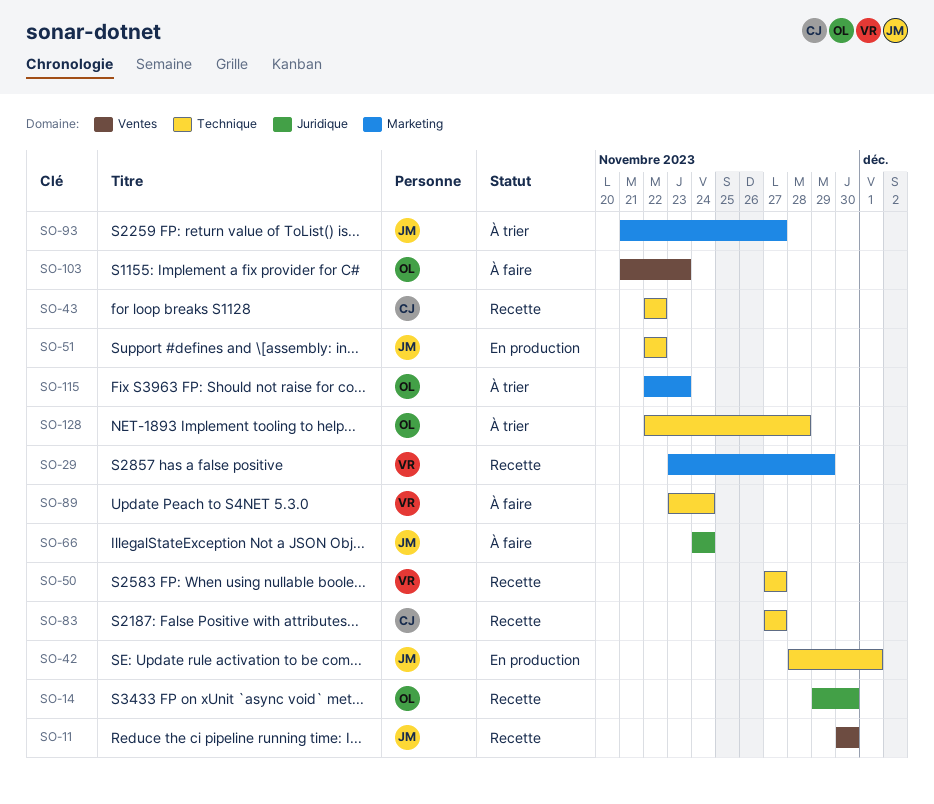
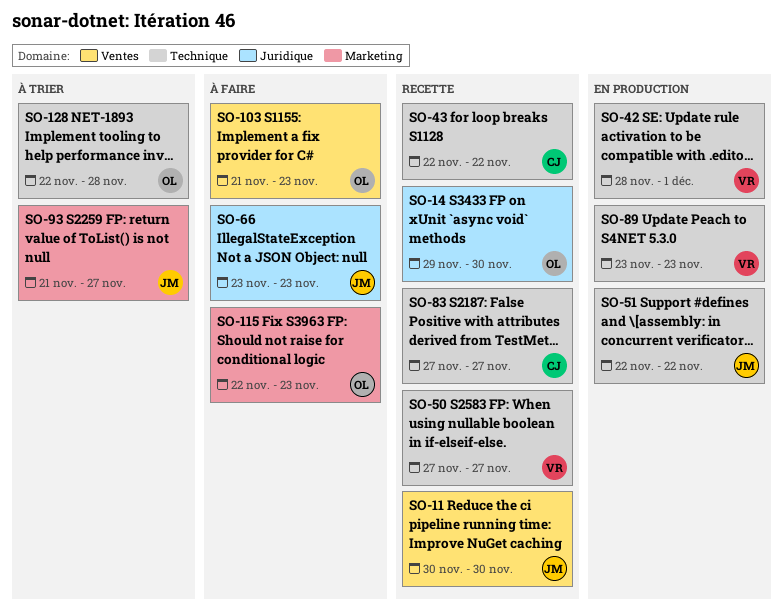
SO-29: present -> none
SO-42, owner: JM -> VR
SO-66, start: Nov 24 -> Nov 23
SO-66, due: Nov 24 -> Nov 23
SO-89, status: À faire -> En production
SO-89, due: Nov 24 -> Nov 23
SO-115, status: À trier -> À faire

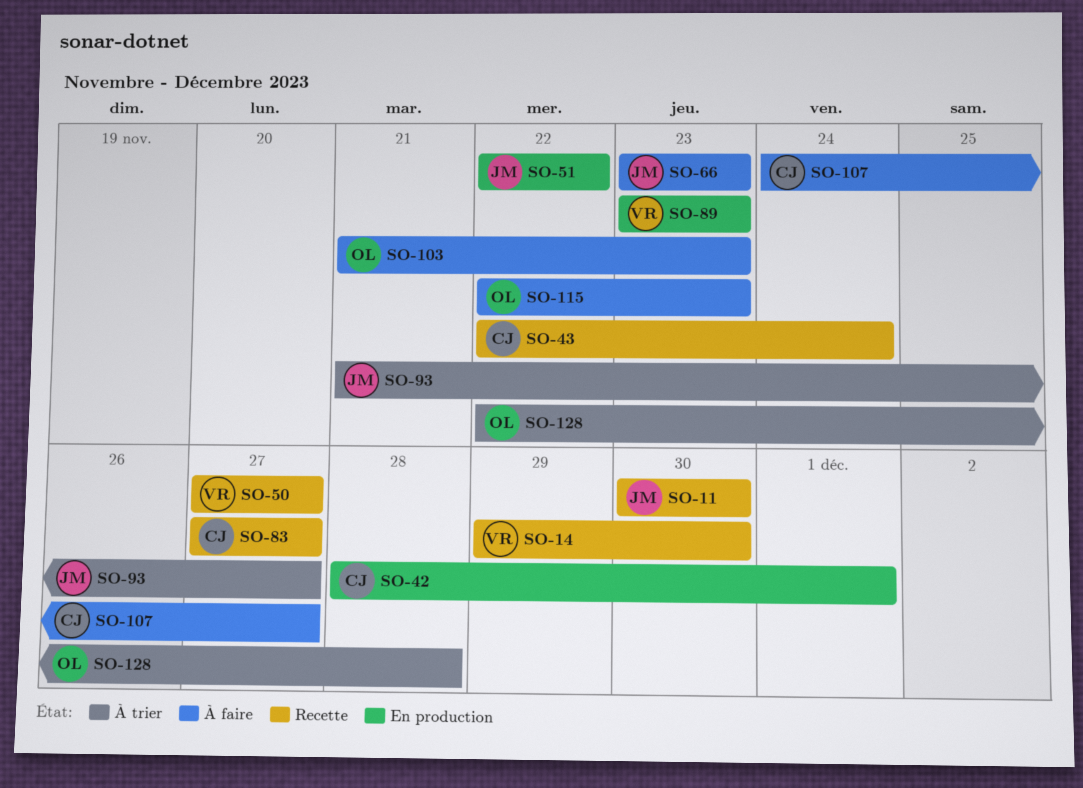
SO-14, owner: OL -> VR
SO-42, owner: VR -> CJ
SO-43, due: Nov 22 -> Nov 24
SO-107: none -> present

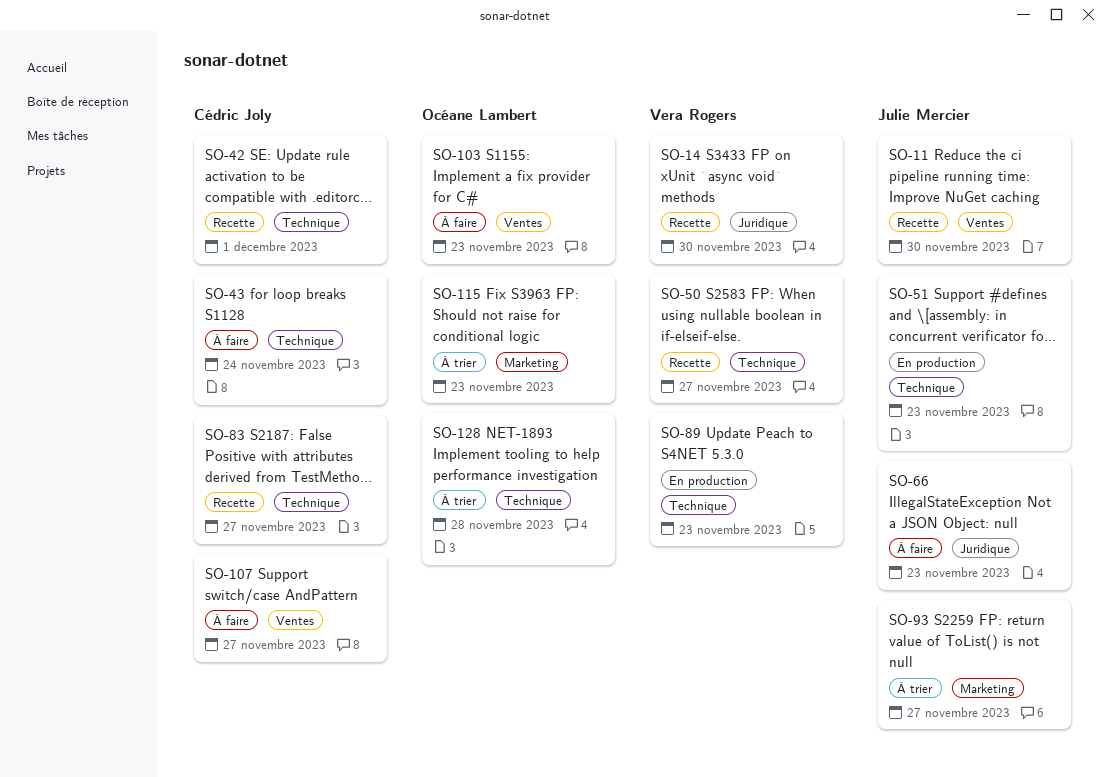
SO-42, status: En production -> Recette
SO-43, status: Recette -> À faire
SO-51, due: Nov 22 -> Nov 23
SO-115, status: À faire -> À trier

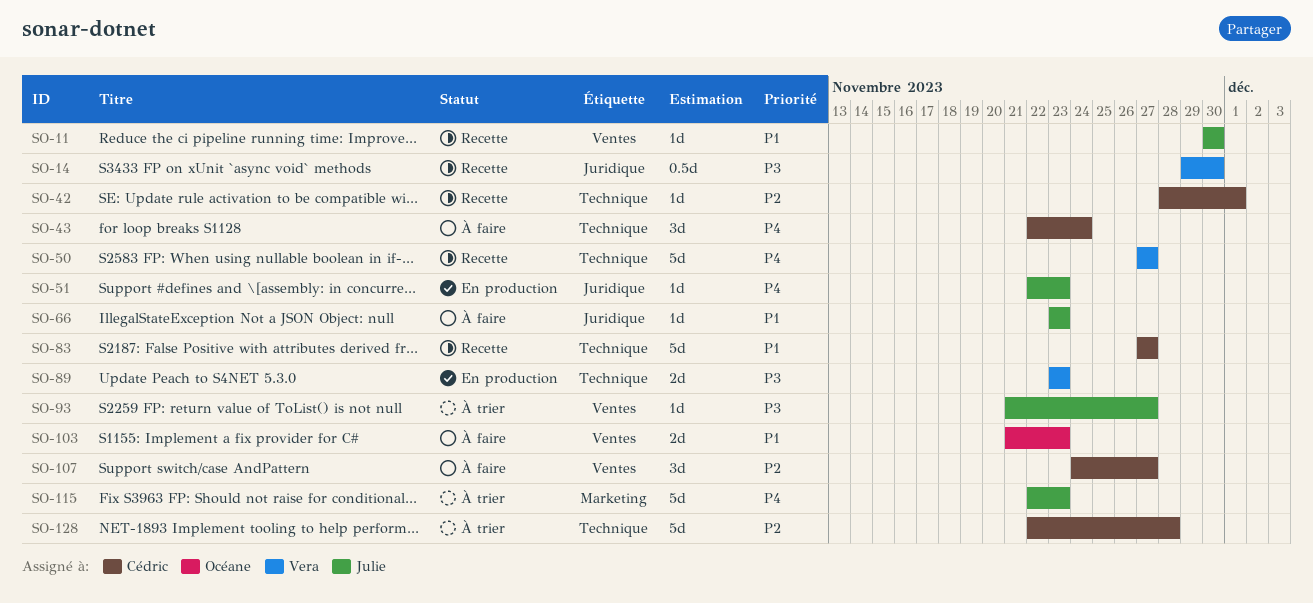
SO-51, label: Technique -> Juridique
SO-93, label: Marketing -> Ventes
SO-115, owner: Océane Lambert -> Julie Mercier
SO-128, owner: Océane Lambert -> Cédric Joly

